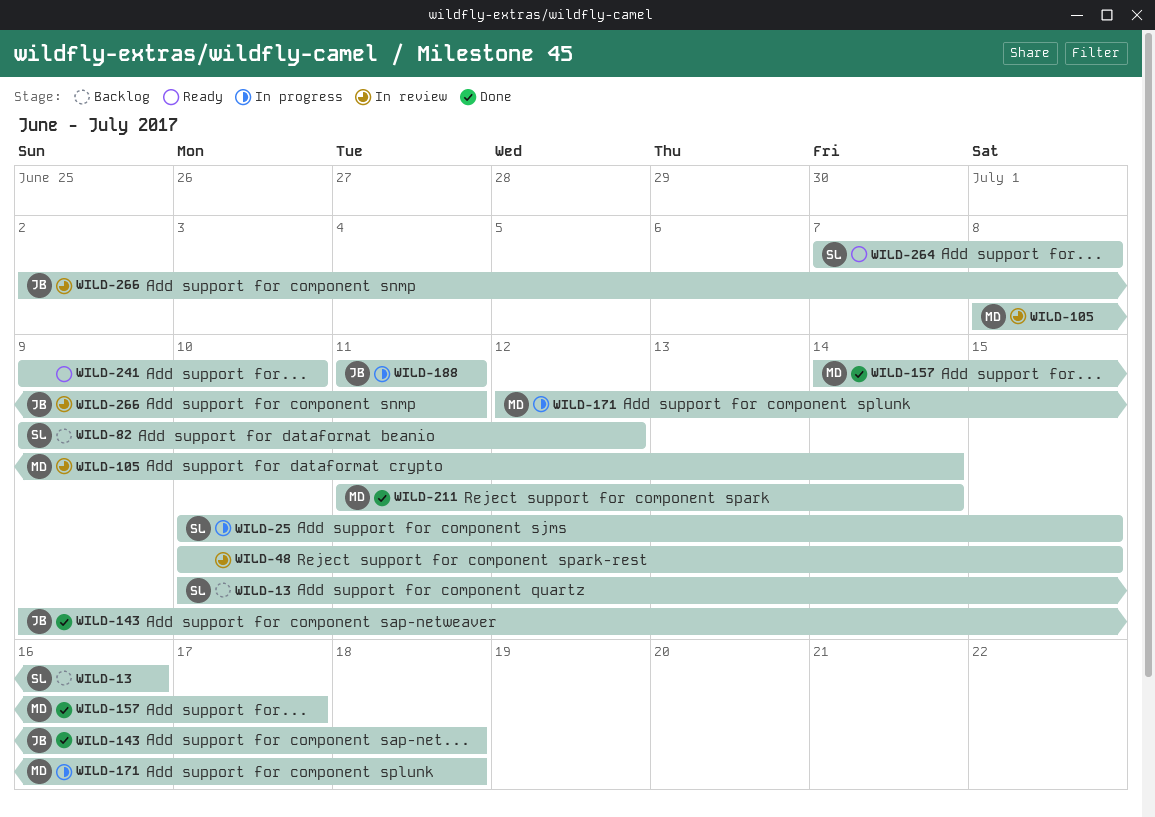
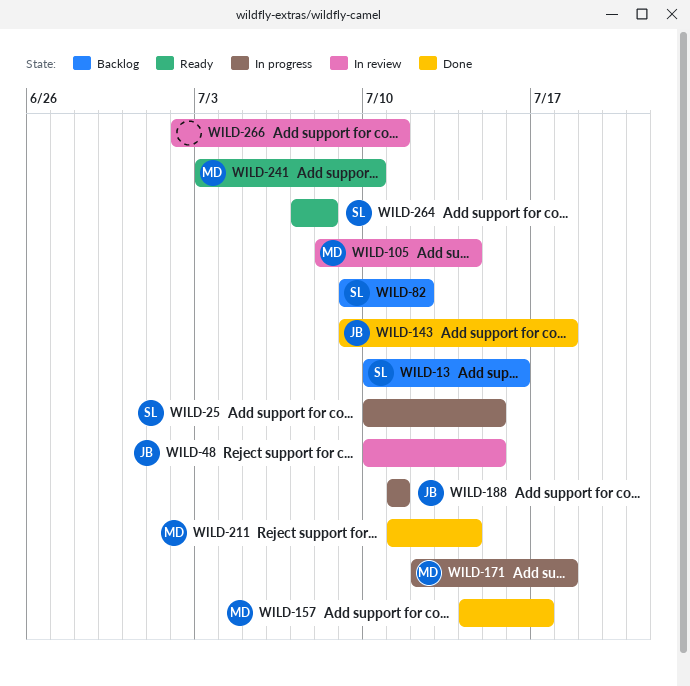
WILD-48, owner: none -> JB
WILD-241, owner: none -> MD
WILD-241, start: Jul 9 -> Jul 3
WILD-266, owner: JB -> none

